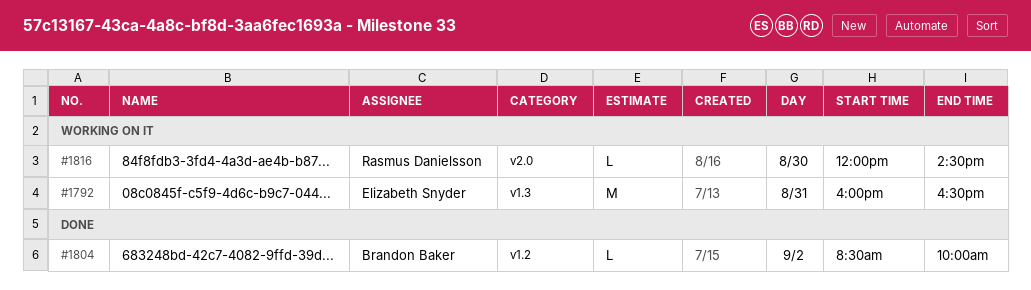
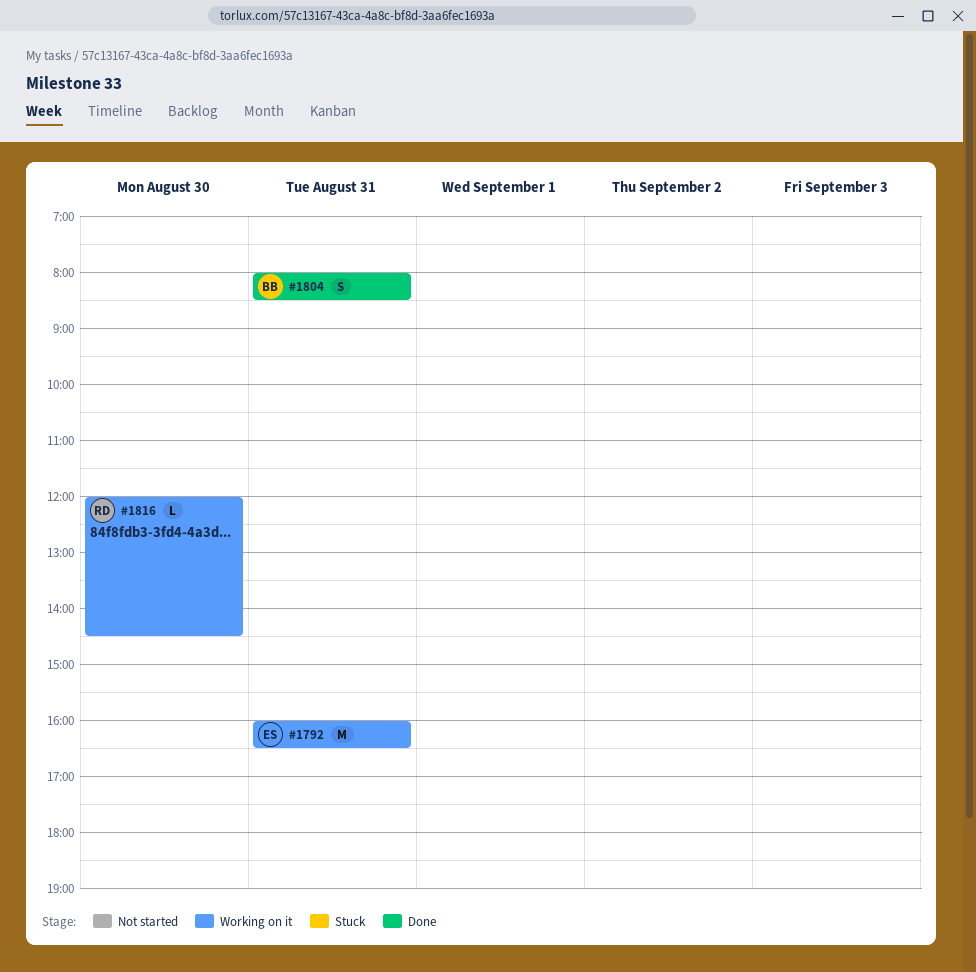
#1804, estimate: L -> S
#1804, day: Sep 2 -> Aug 31
#1804, begins: 08:30 -> 08:00
#1804, ends: 10:00 -> 08:30

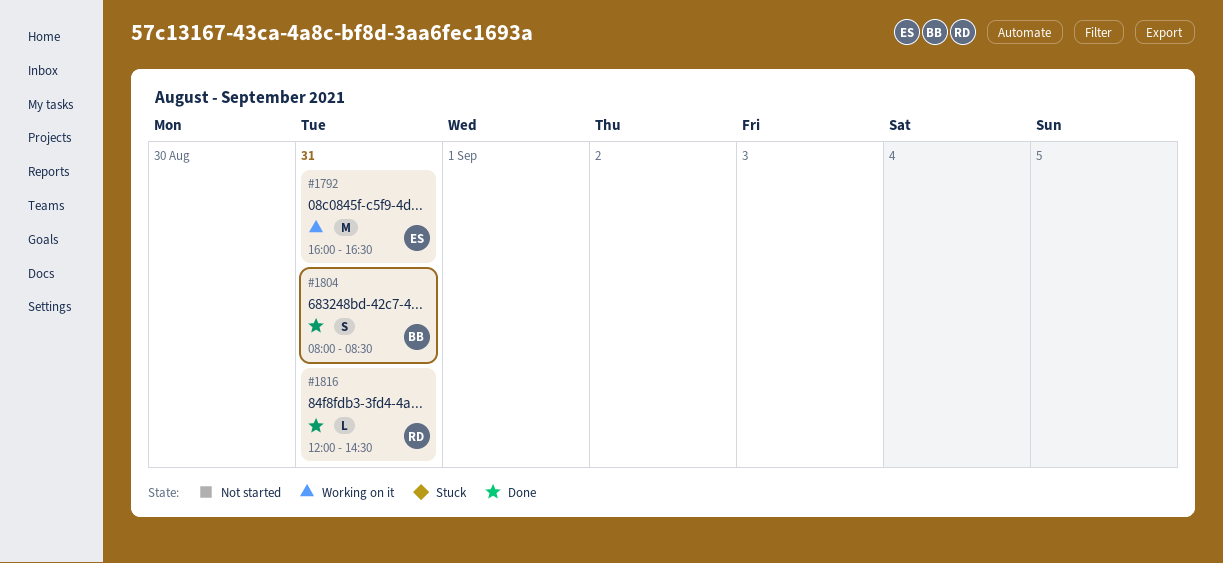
#1816, status: Working on it -> Done
#1816, day: Aug 30 -> Aug 31

